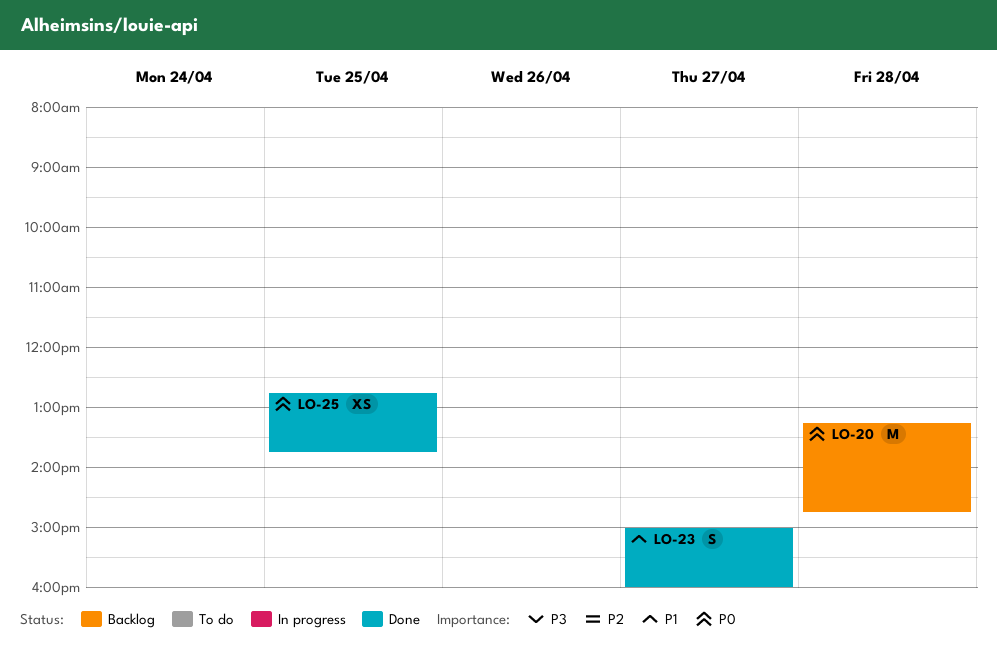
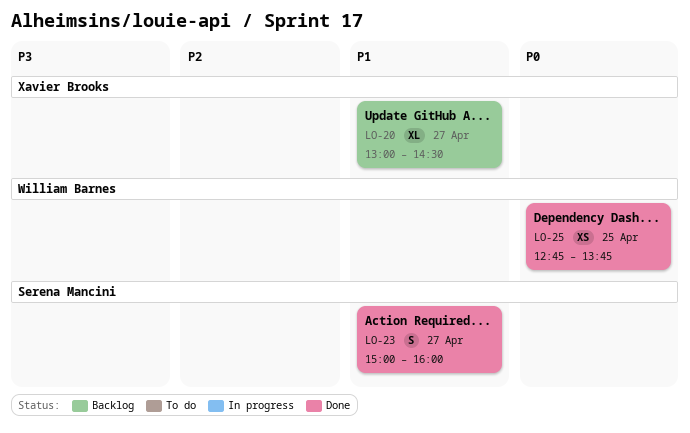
LO-20, priority: P0 -> P1
LO-20, estimate: M -> XL
LO-20, day: Apr 28 -> Apr 27
LO-20, begins: 13:15 -> 13:00
LO-20, ends: 14:45 -> 14:30

